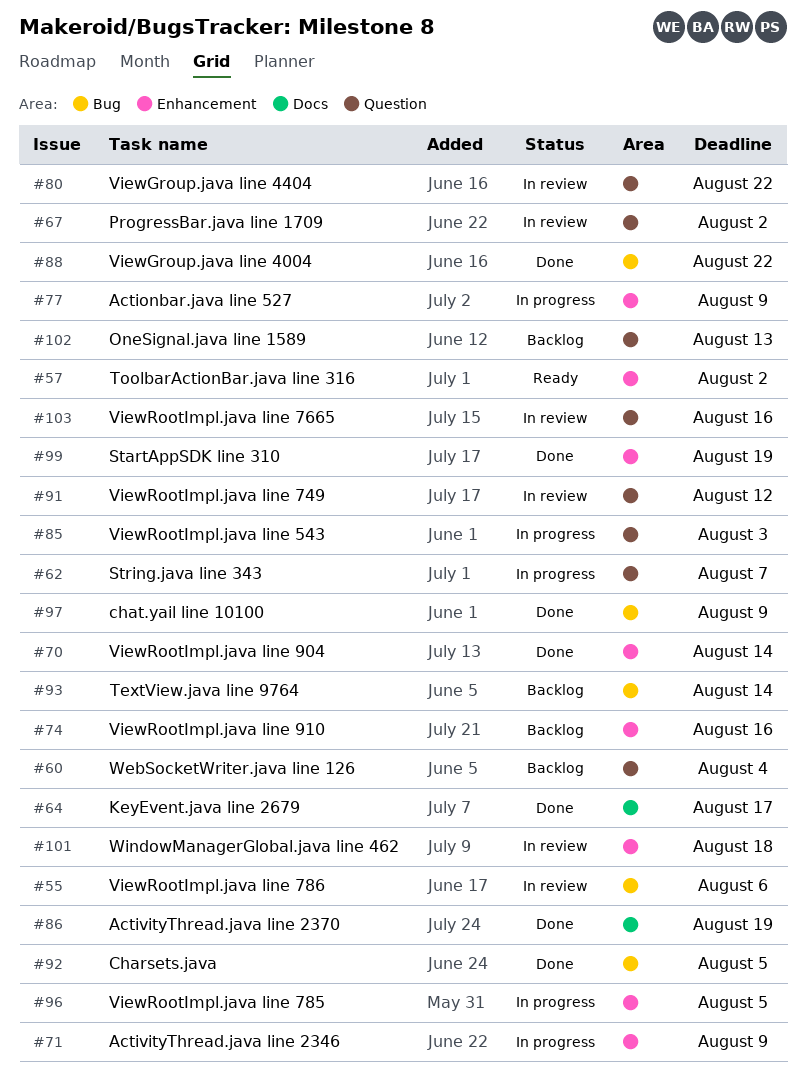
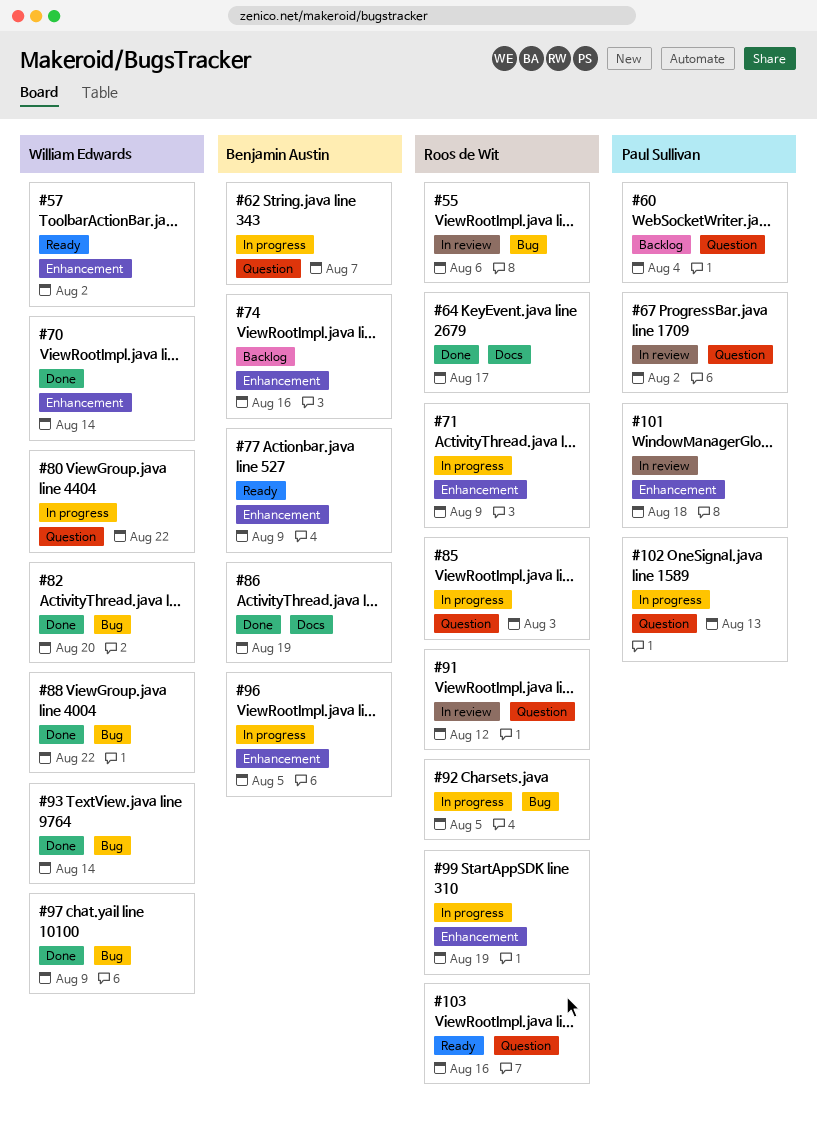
#77, status: In progress -> Ready
#80, status: In review -> In progress
#82: none -> present
#92, status: Done -> In progress
#93, status: Backlog -> Done
#99, status: Done -> In progress
#102, status: Backlog -> In progress
#103, status: In review -> Ready

